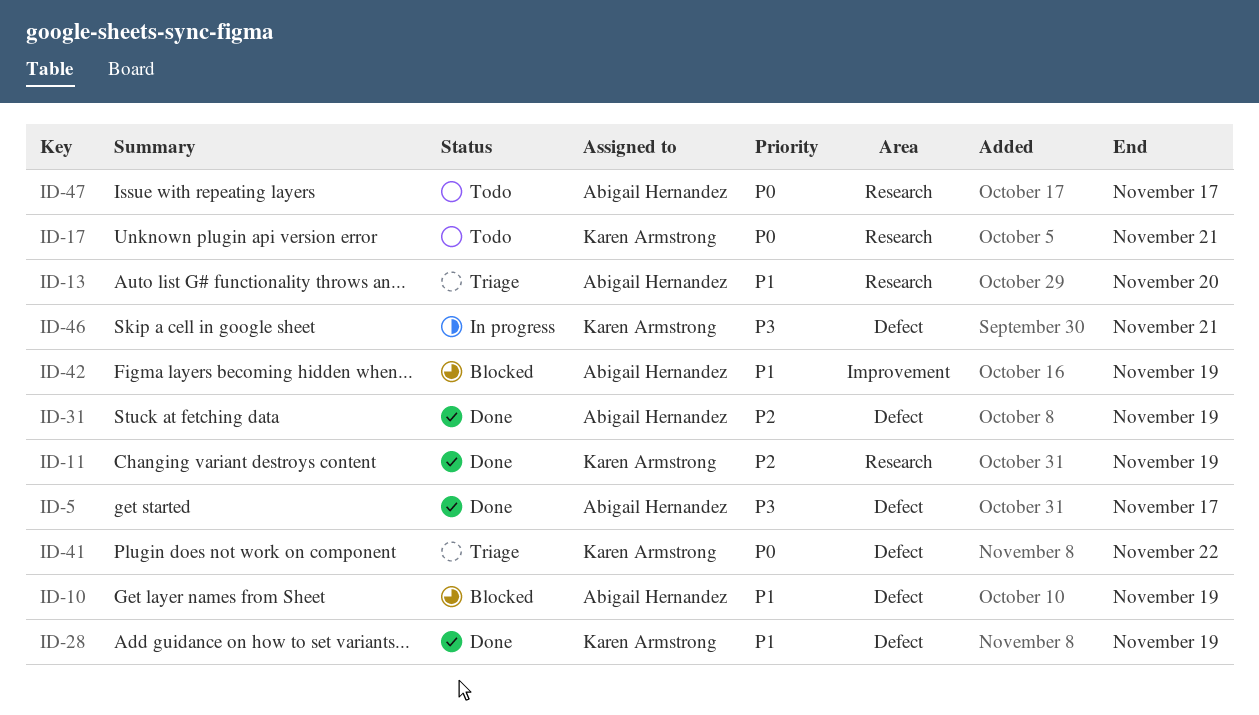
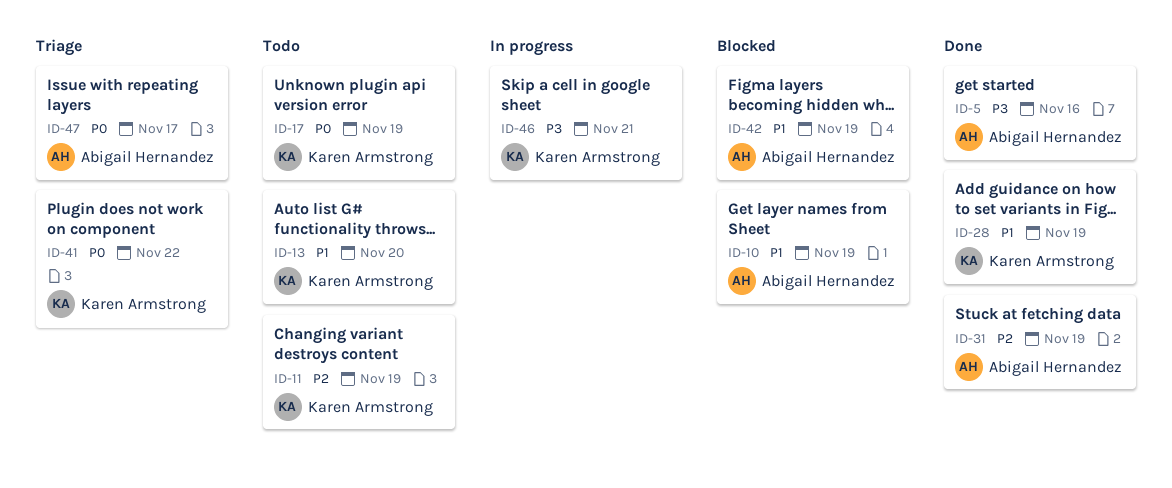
ID-5, due: Nov 17 -> Nov 16
ID-11, status: Done -> Todo
ID-13, status: Triage -> Todo
ID-13, owner: Abigail Hernandez -> Karen Armstrong
ID-17, due: Nov 21 -> Nov 19
ID-47, status: Todo -> Triage

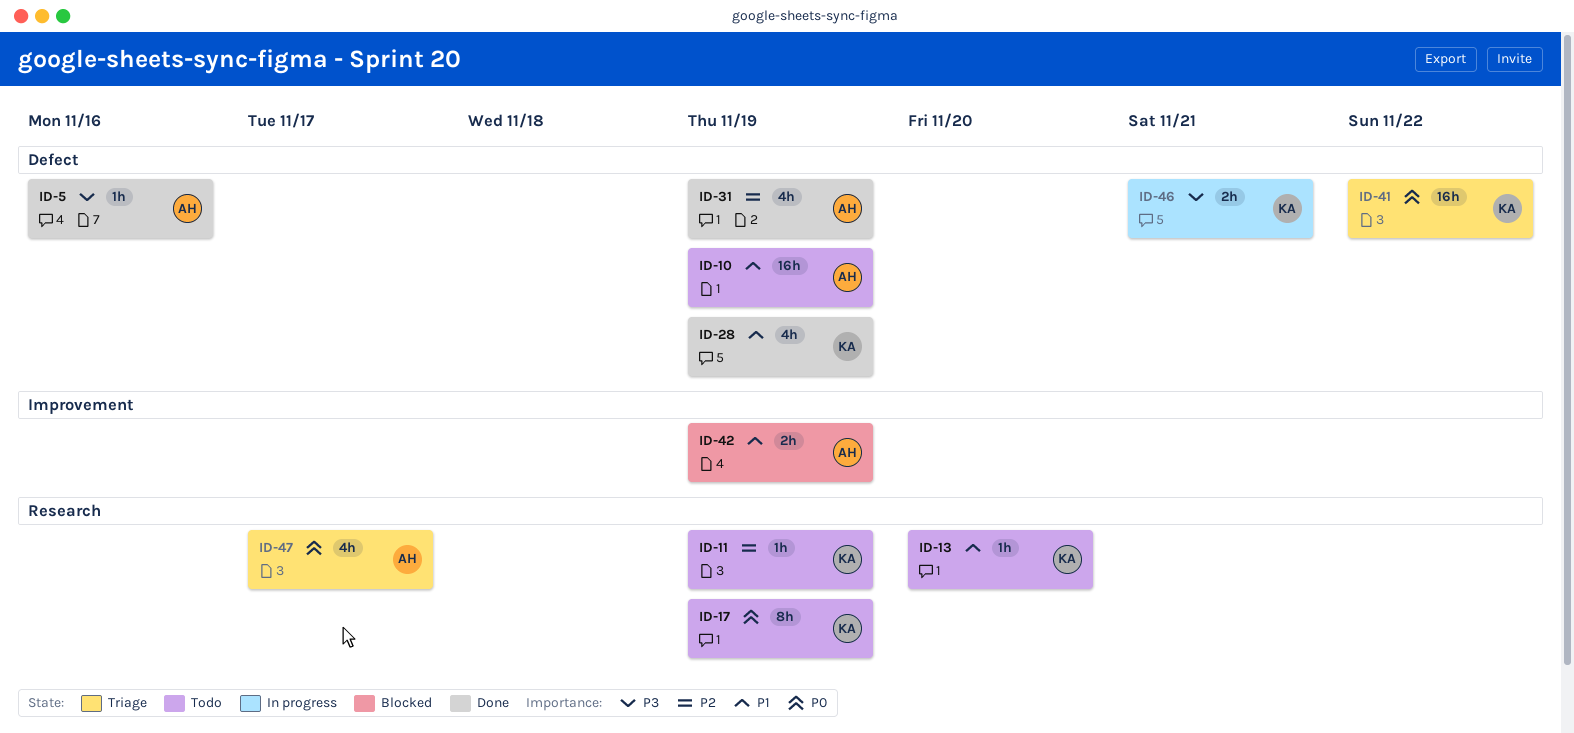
ID-10, status: Blocked -> Todo

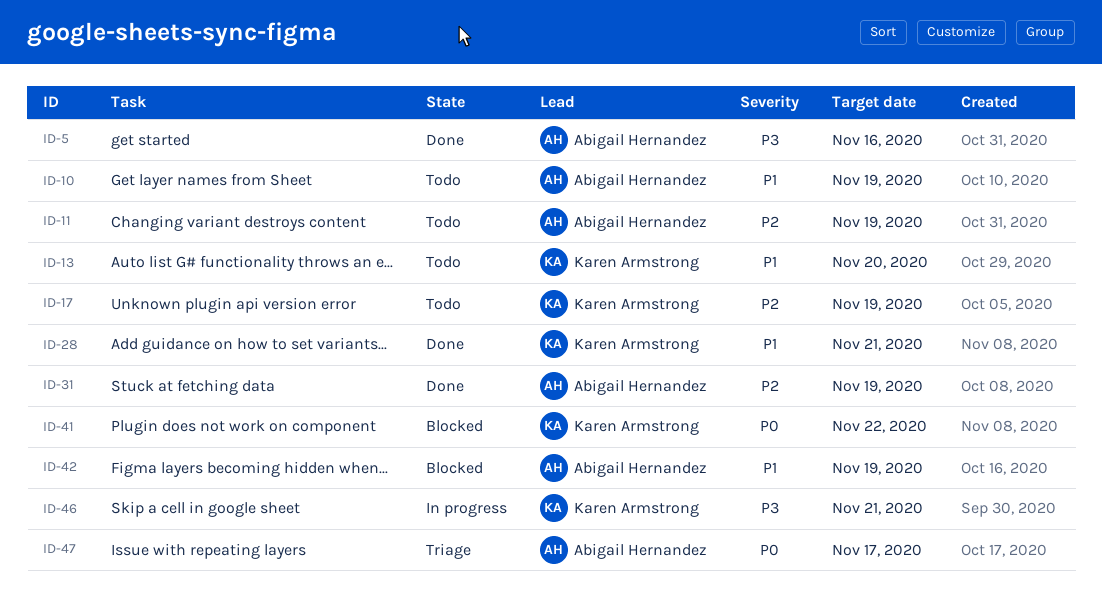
ID-11, owner: Karen Armstrong -> Abigail Hernandez
ID-17, priority: P0 -> P2
ID-28, due: Nov 19 -> Nov 21
ID-41, status: Triage -> Blocked

